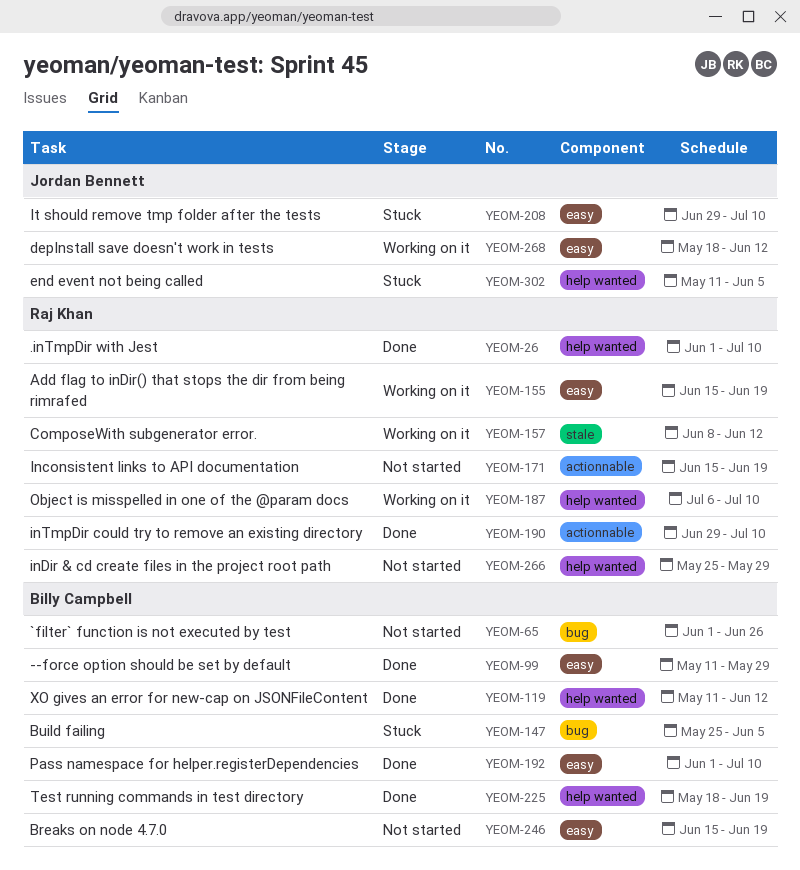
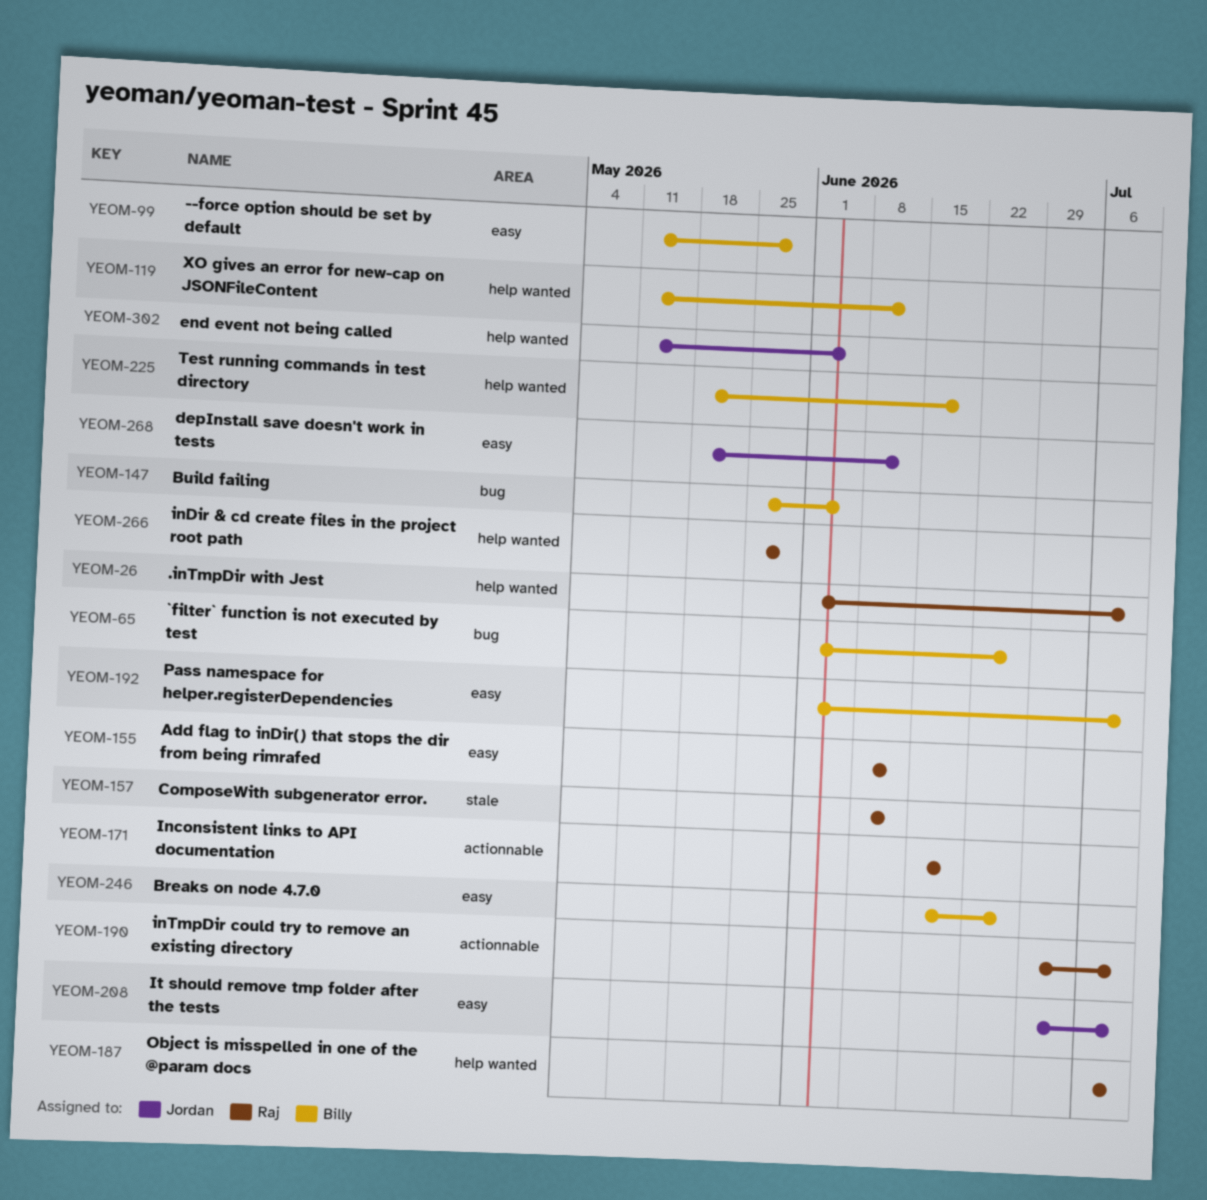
YEOM-155, start: Jun 15 -> Jun 8
YEOM-155, due: Jun 19 -> Jun 12
YEOM-246, due: Jun 19 -> Jun 26

